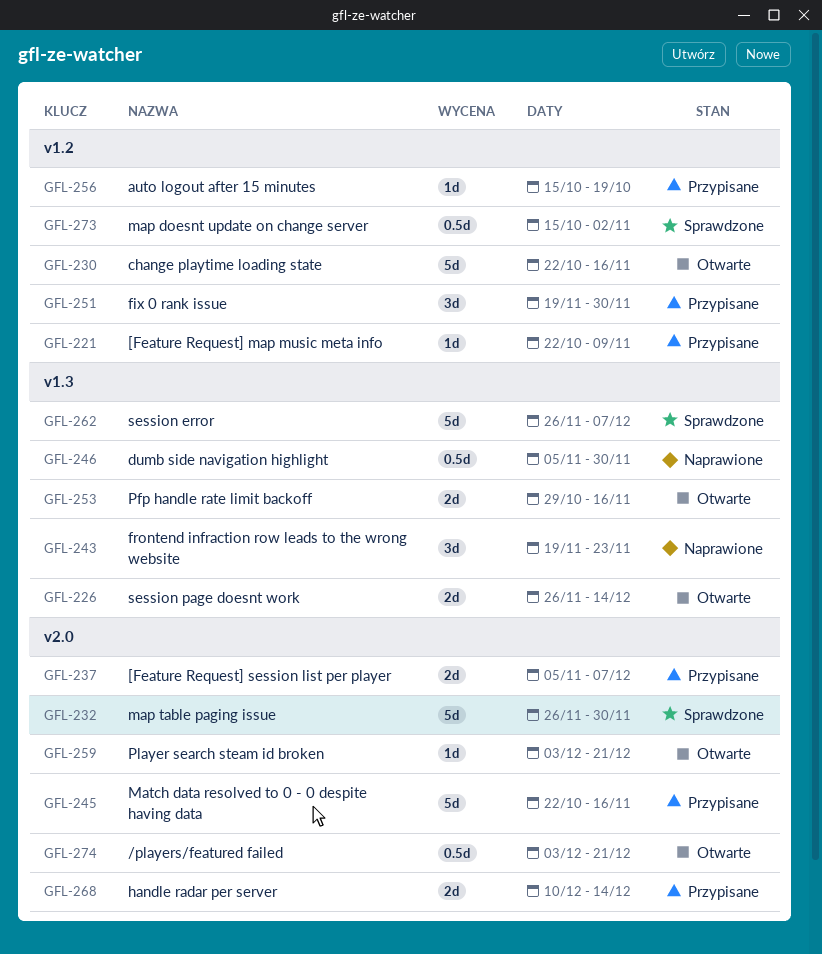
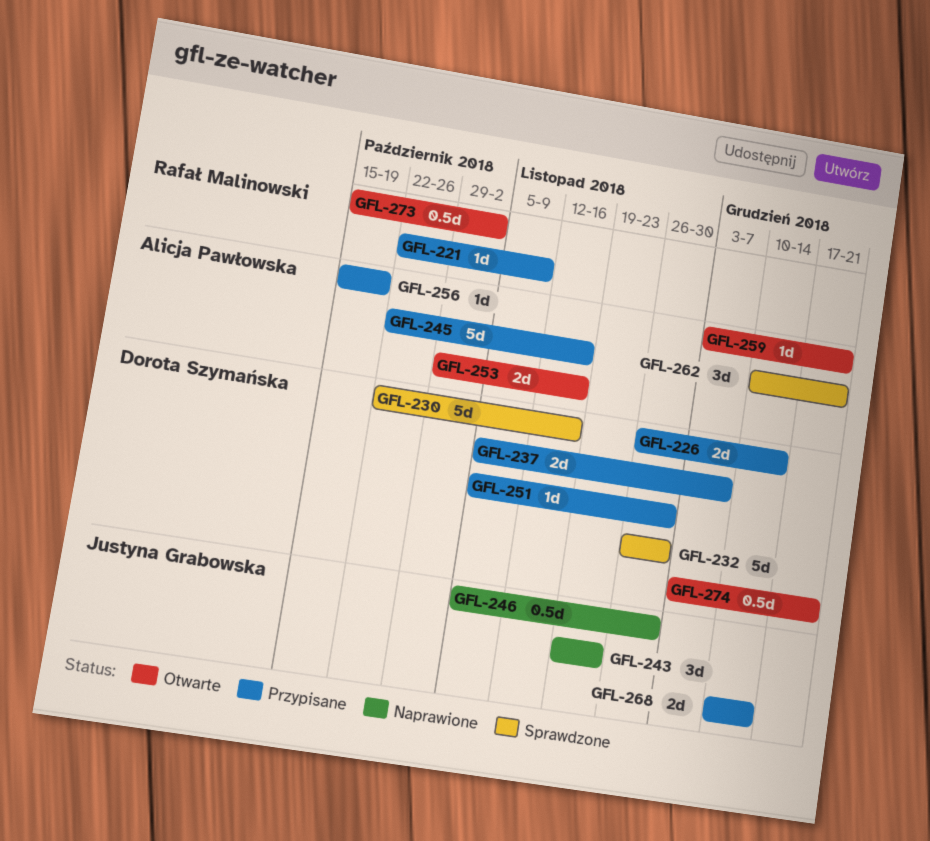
GFL-226, status: Otwarte -> Przypisane
GFL-230, status: Otwarte -> Sprawdzone
GFL-251, estimate: 3d -> 1d
GFL-251, start: Nov 19 -> Nov 5
GFL-262, estimate: 5d -> 3d
GFL-262, start: Nov 26 -> Dec 10
GFL-262, due: Dec 7 -> Dec 21
GFL-273, status: Sprawdzone -> Otwarte

